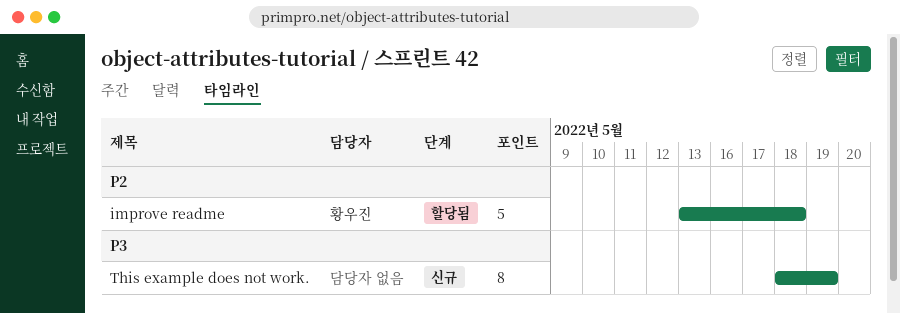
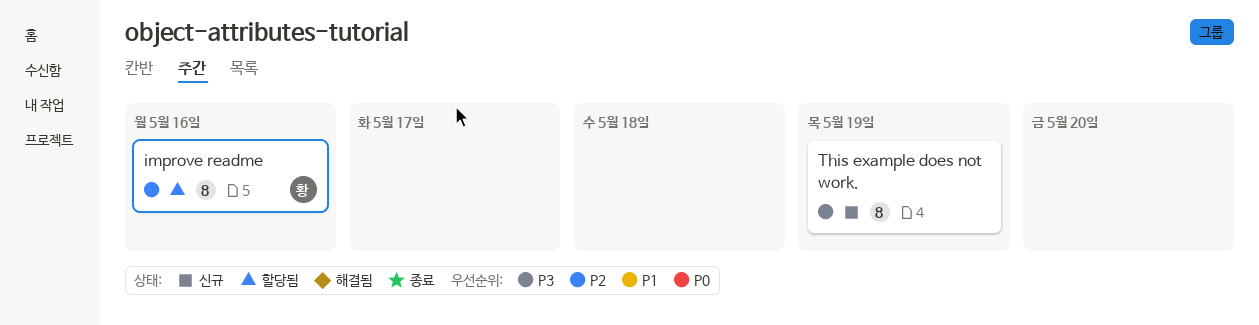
improve readme, estimate: 5 -> 8
improve readme, due: May 18 -> May 16

